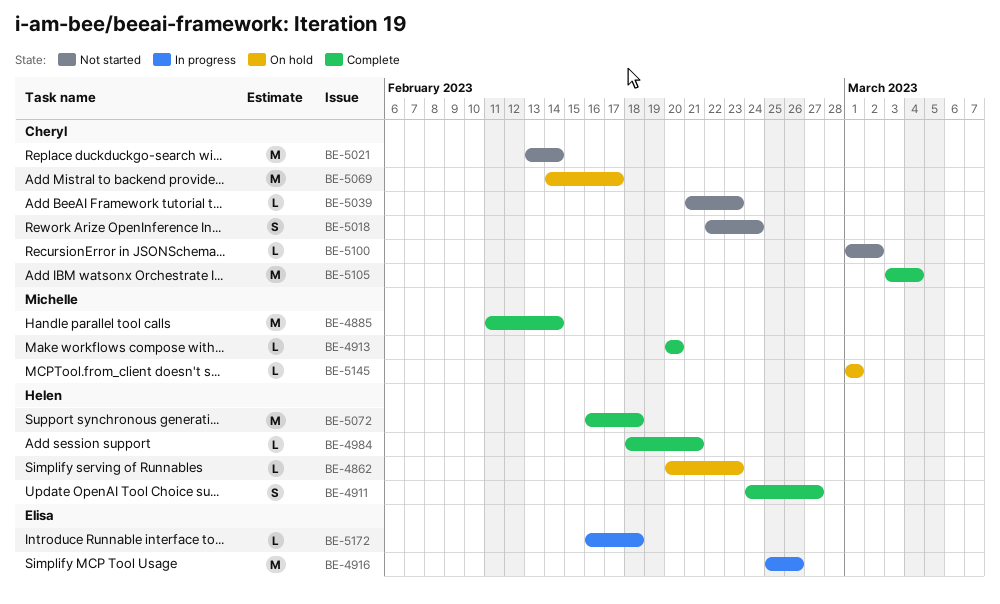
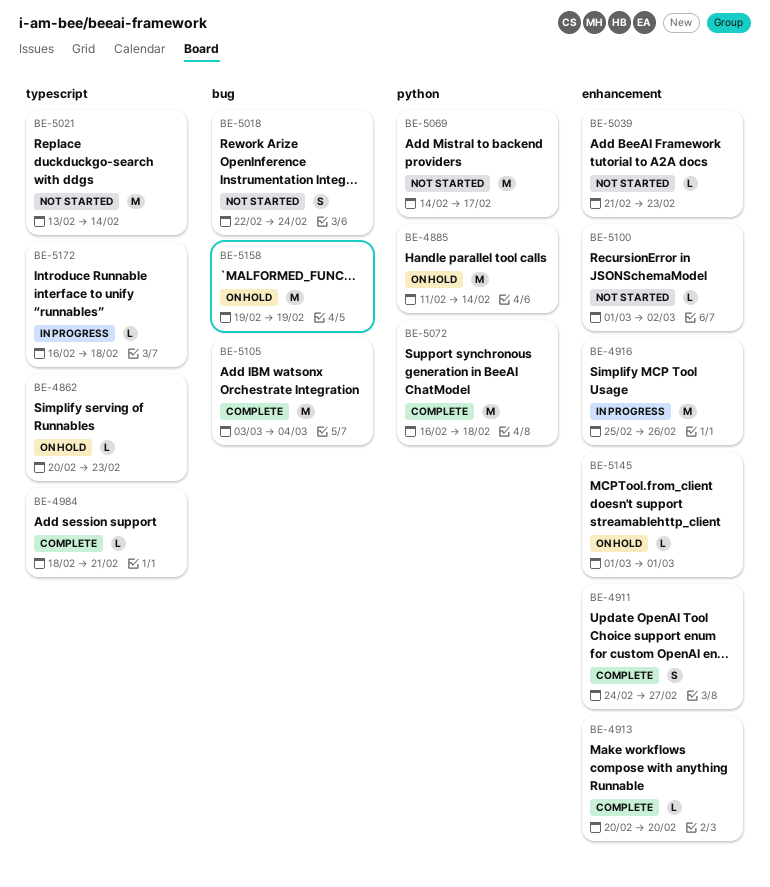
BE-4885, status: Complete -> On hold
BE-5069, status: On hold -> Not started
BE-5158: none -> present

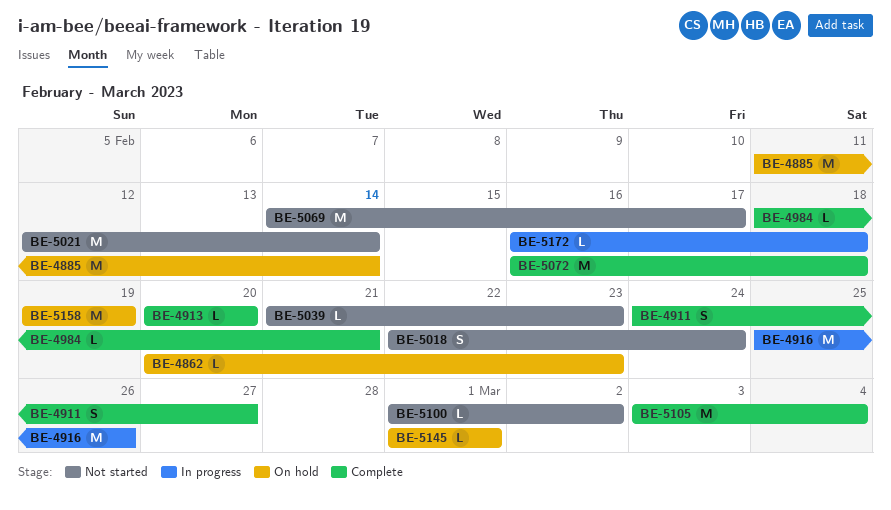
BE-5021, start: Feb 13 -> Feb 12

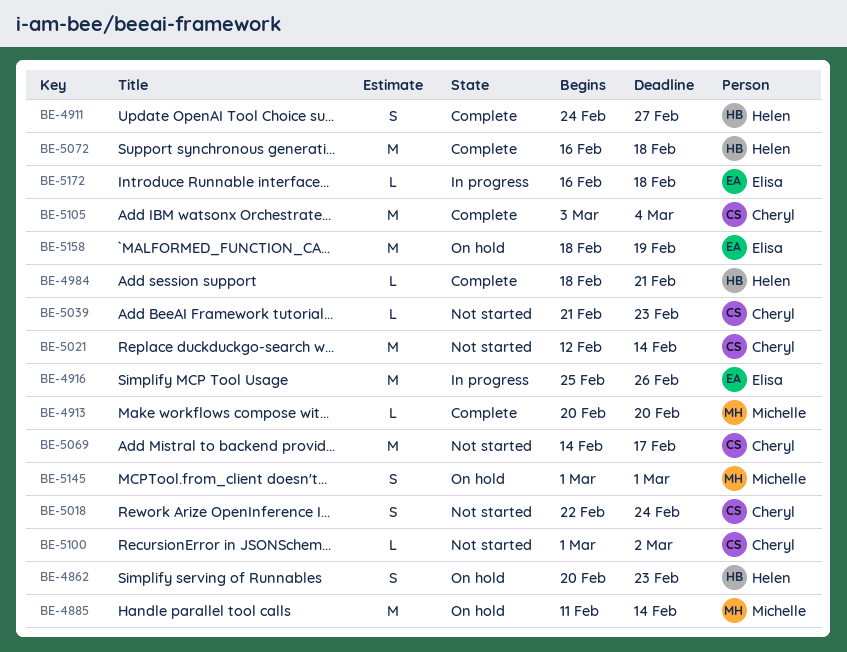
BE-4862, estimate: L -> S
BE-5145, estimate: L -> S
BE-5158, start: Feb 19 -> Feb 18

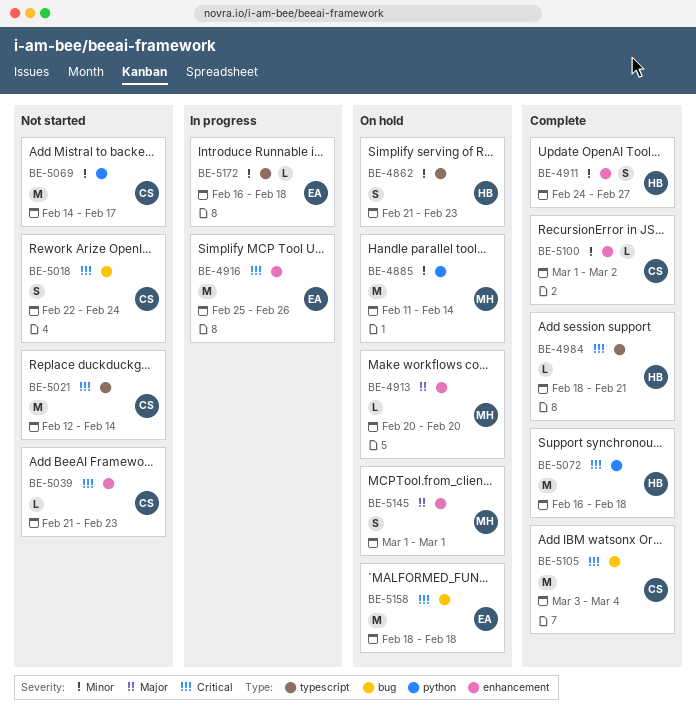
BE-4862, start: Feb 20 -> Feb 21
BE-4913, status: Complete -> On hold
BE-5100, status: Not started -> Complete
BE-5158, due: Feb 19 -> Feb 18

